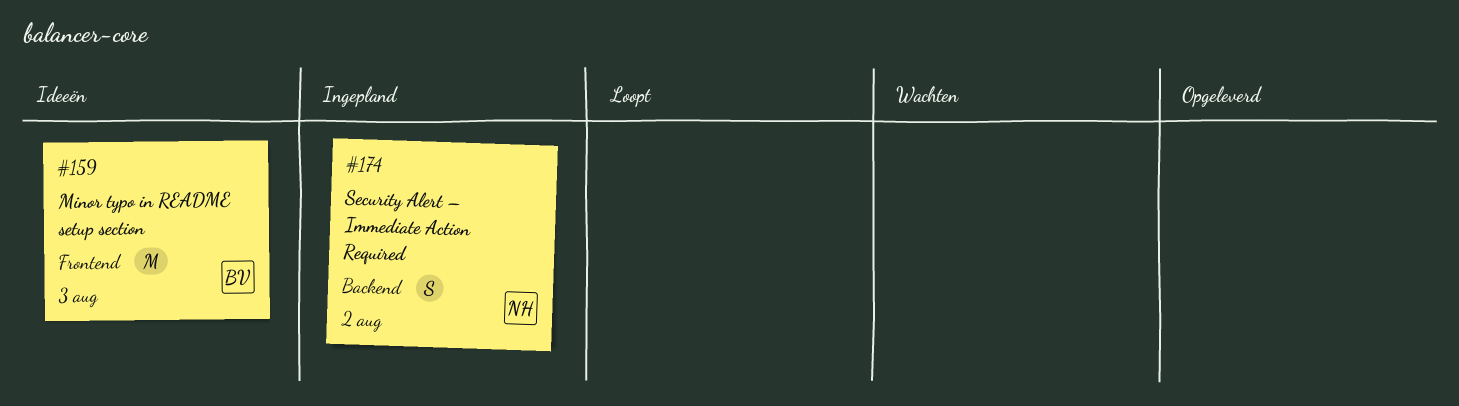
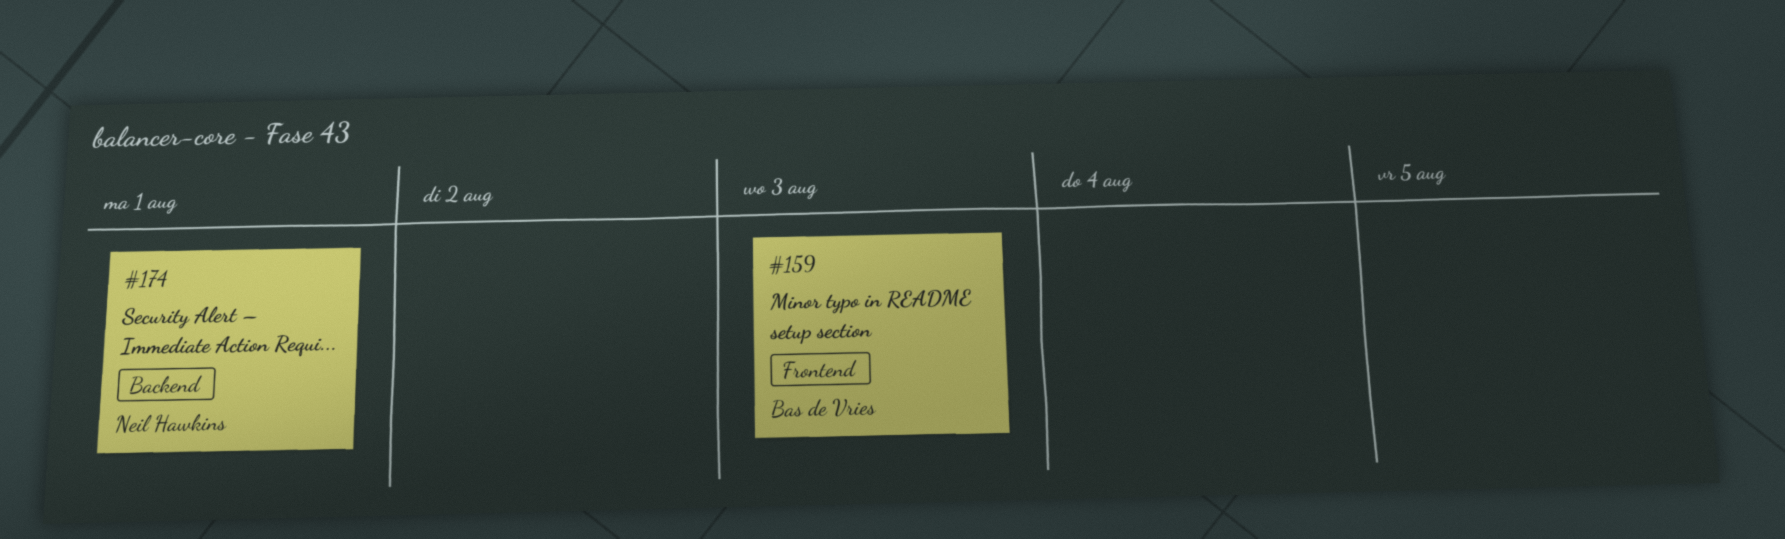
#174, due: Aug 2 -> Aug 1

